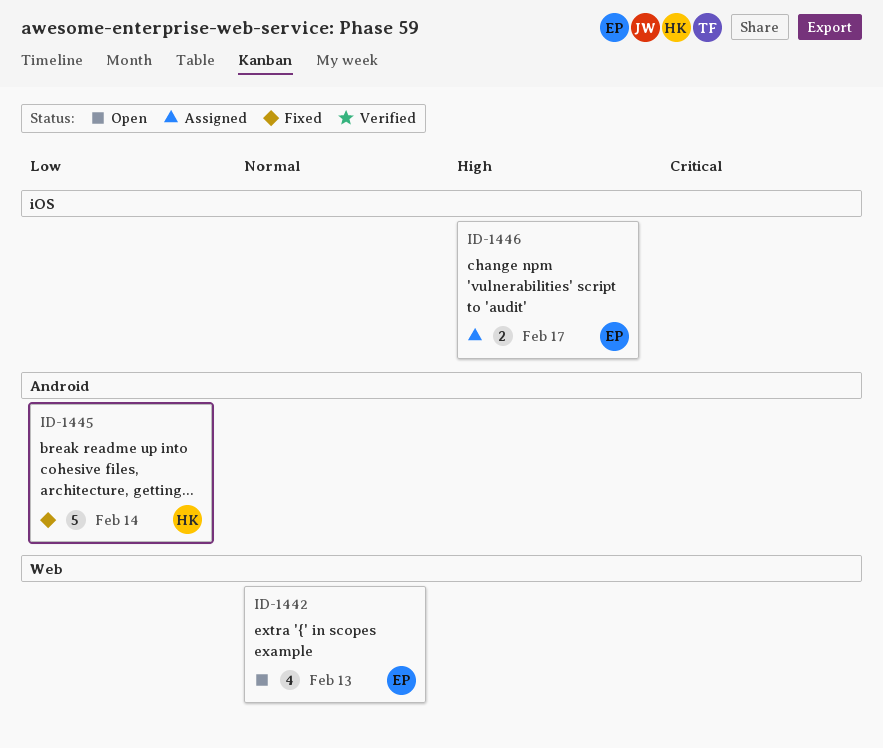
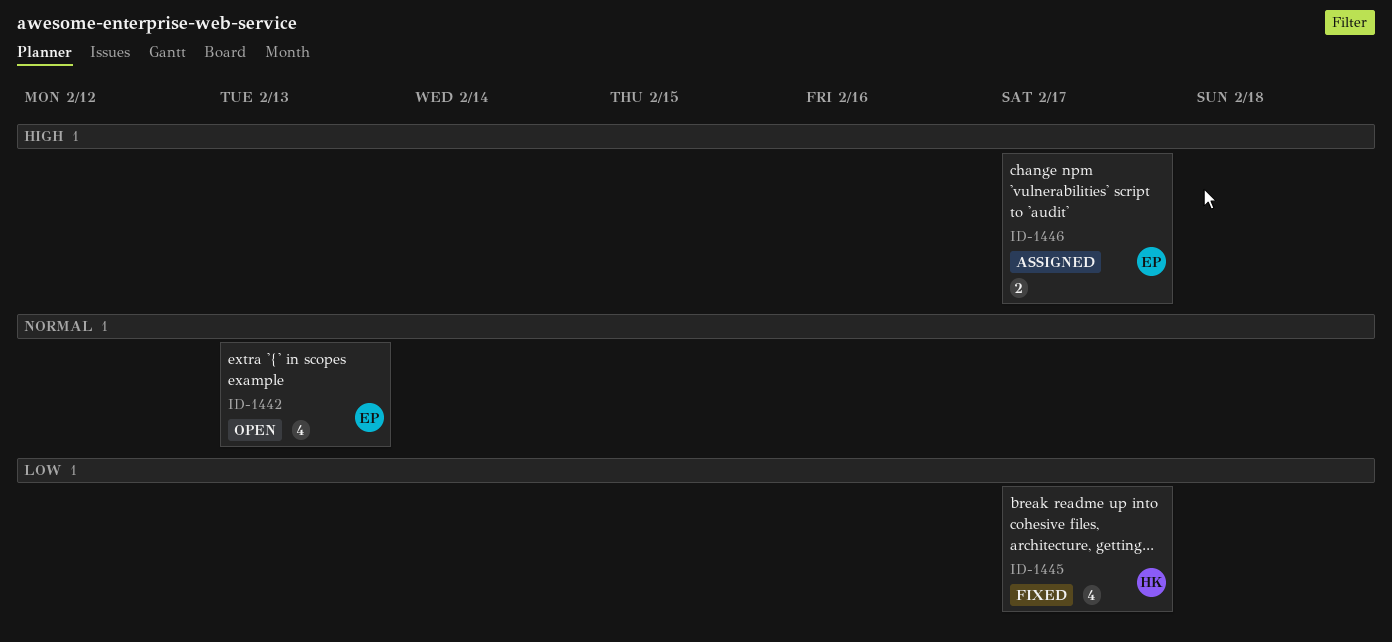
ID-1445, estimate: 5 -> 4
ID-1445, due: Feb 14 -> Feb 17

